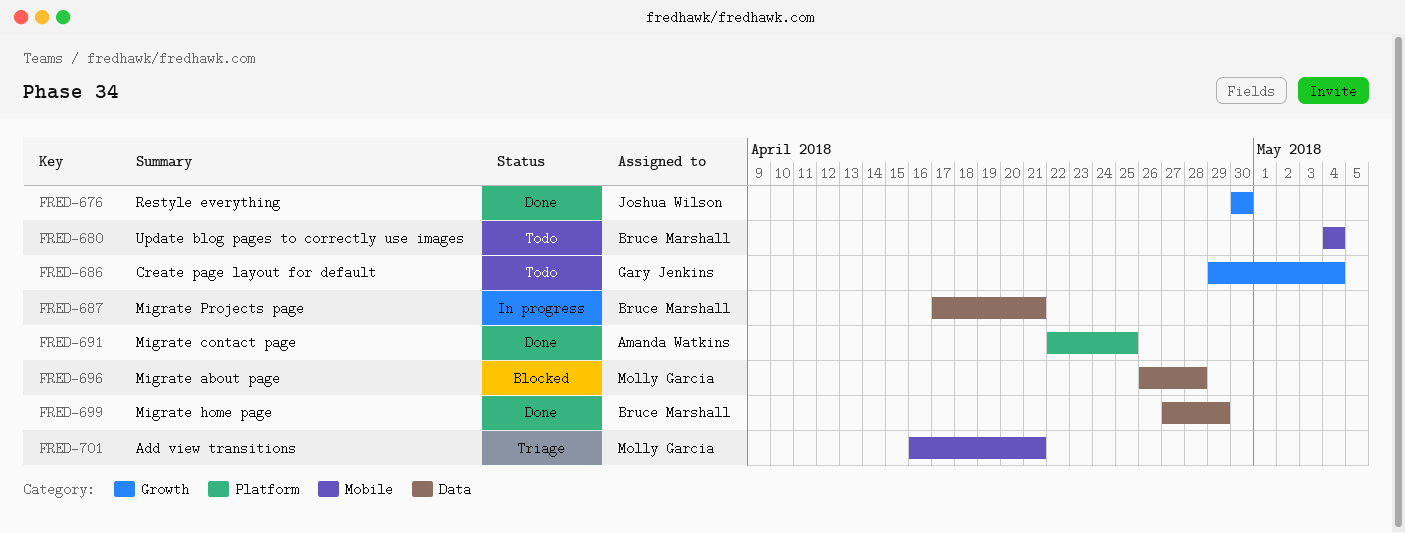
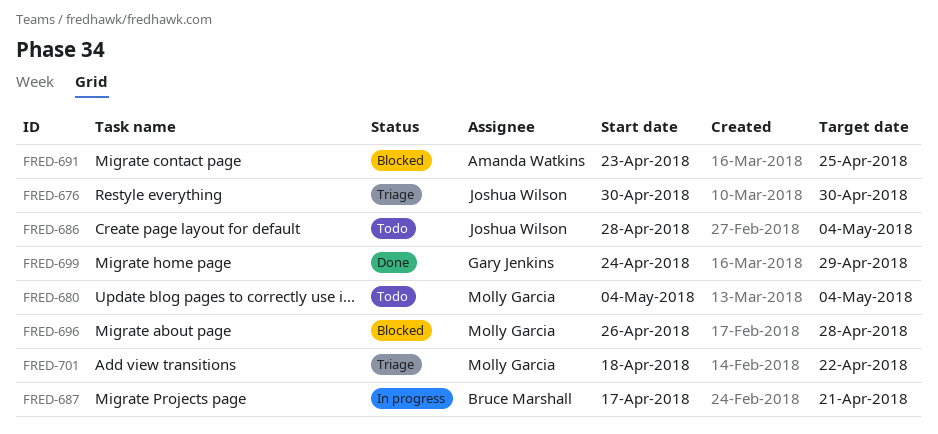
FRED-676, status: Done -> Triage
FRED-680, owner: Bruce Marshall -> Molly Garcia
FRED-686, owner: Gary Jenkins -> Joshua Wilson
FRED-686, start: Apr 29 -> Apr 28
FRED-691, status: Done -> Blocked
FRED-691, start: Apr 22 -> Apr 23
FRED-699, owner: Bruce Marshall -> Gary Jenkins
FRED-699, start: Apr 27 -> Apr 24
FRED-701, start: Apr 16 -> Apr 18
FRED-701, due: Apr 21 -> Apr 22

